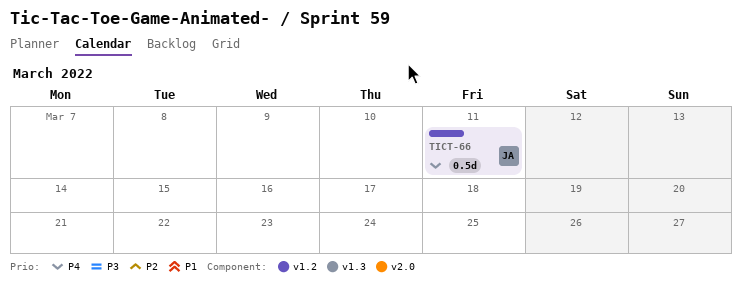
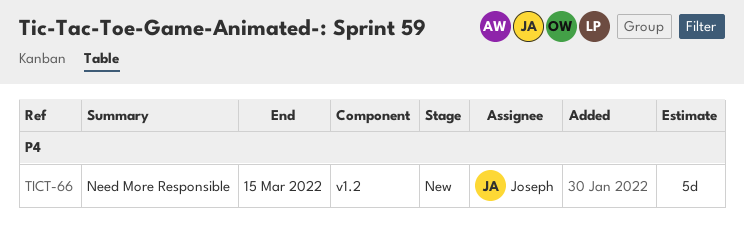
TICT-66, estimate: 0.5d -> 5d
TICT-66, due: Mar 11 -> Mar 15

